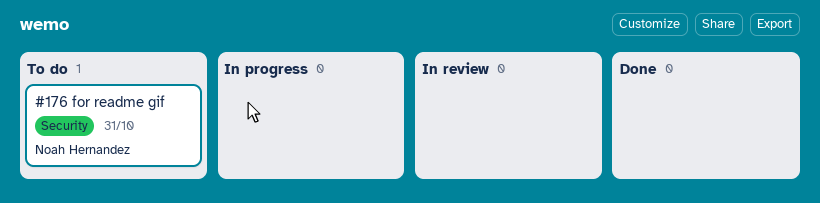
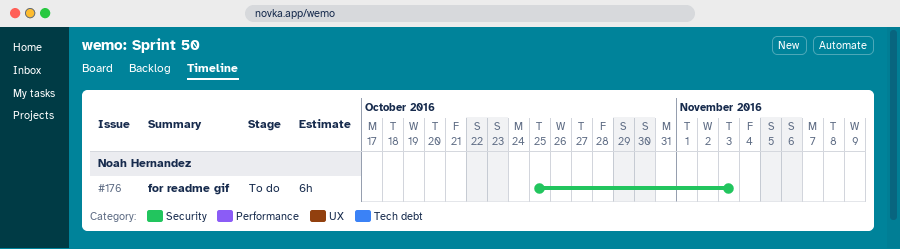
#176, due: Oct 31 -> Nov 3

